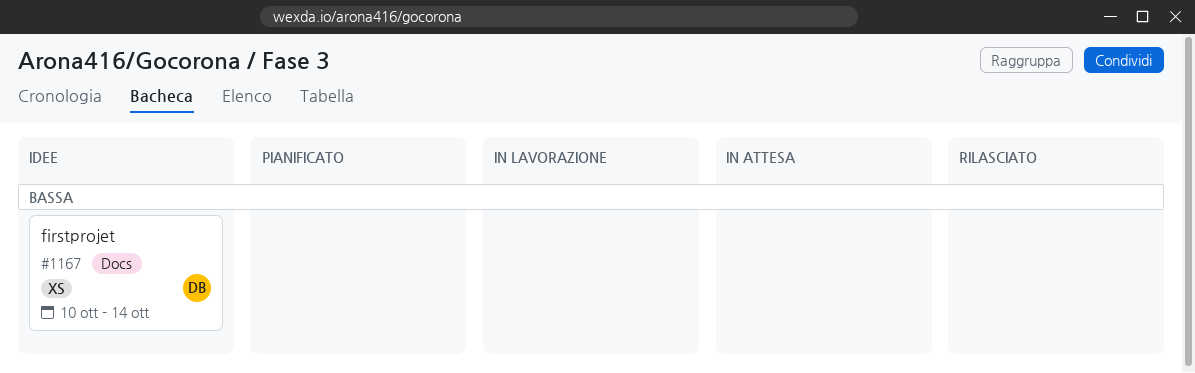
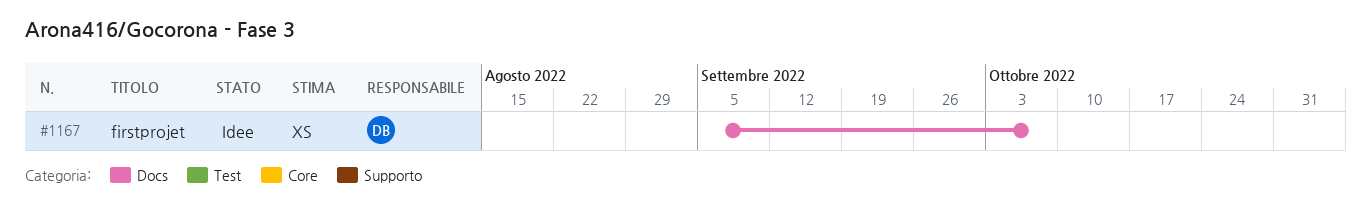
#1167, start: Oct 10 -> Sep 5
#1167, due: Oct 14 -> Oct 7

